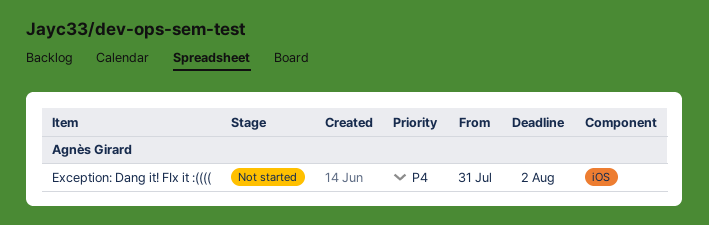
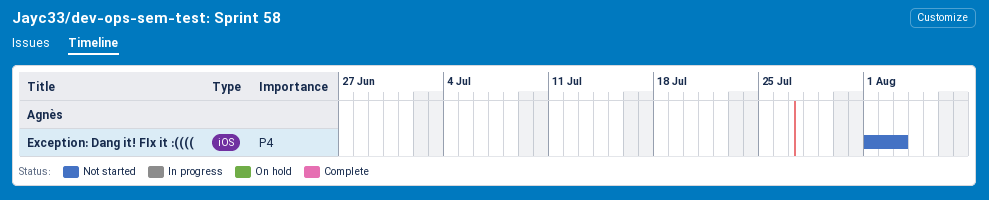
Exception: Dang it! FIx it :((((, start: Jul 31 -> Aug 1
Exception: Dang it! FIx it :((((, due: Aug 2 -> Aug 3

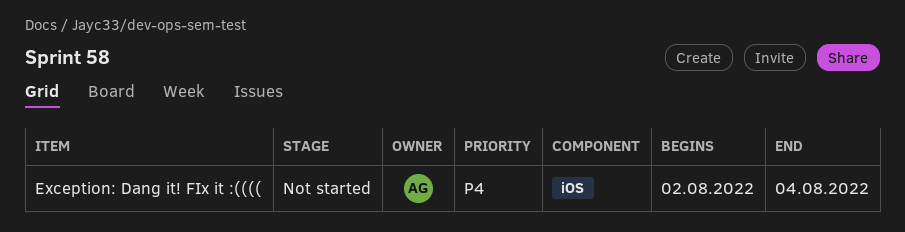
Exception: Dang it! FIx it :((((, start: Aug 1 -> Aug 2
Exception: Dang it! FIx it :((((, due: Aug 3 -> Aug 4

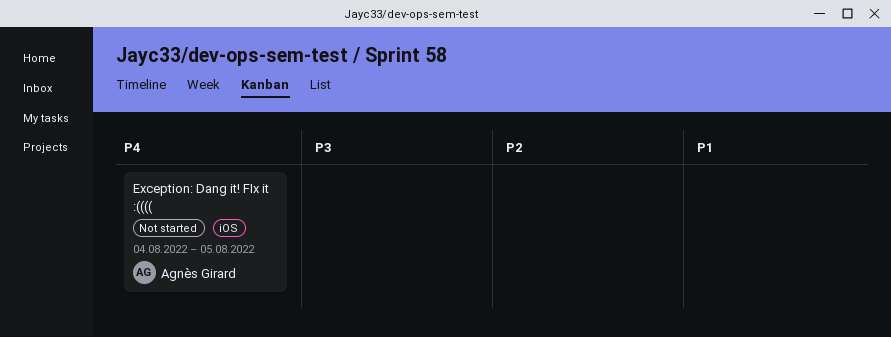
Exception: Dang it! FIx it :((((, start: Aug 2 -> Aug 4
Exception: Dang it! FIx it :((((, due: Aug 4 -> Aug 5

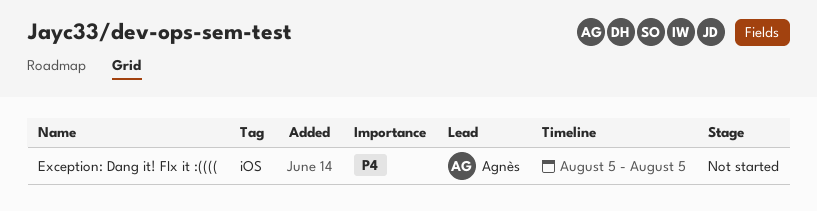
Exception: Dang it! FIx it :((((, start: Aug 4 -> Aug 5

